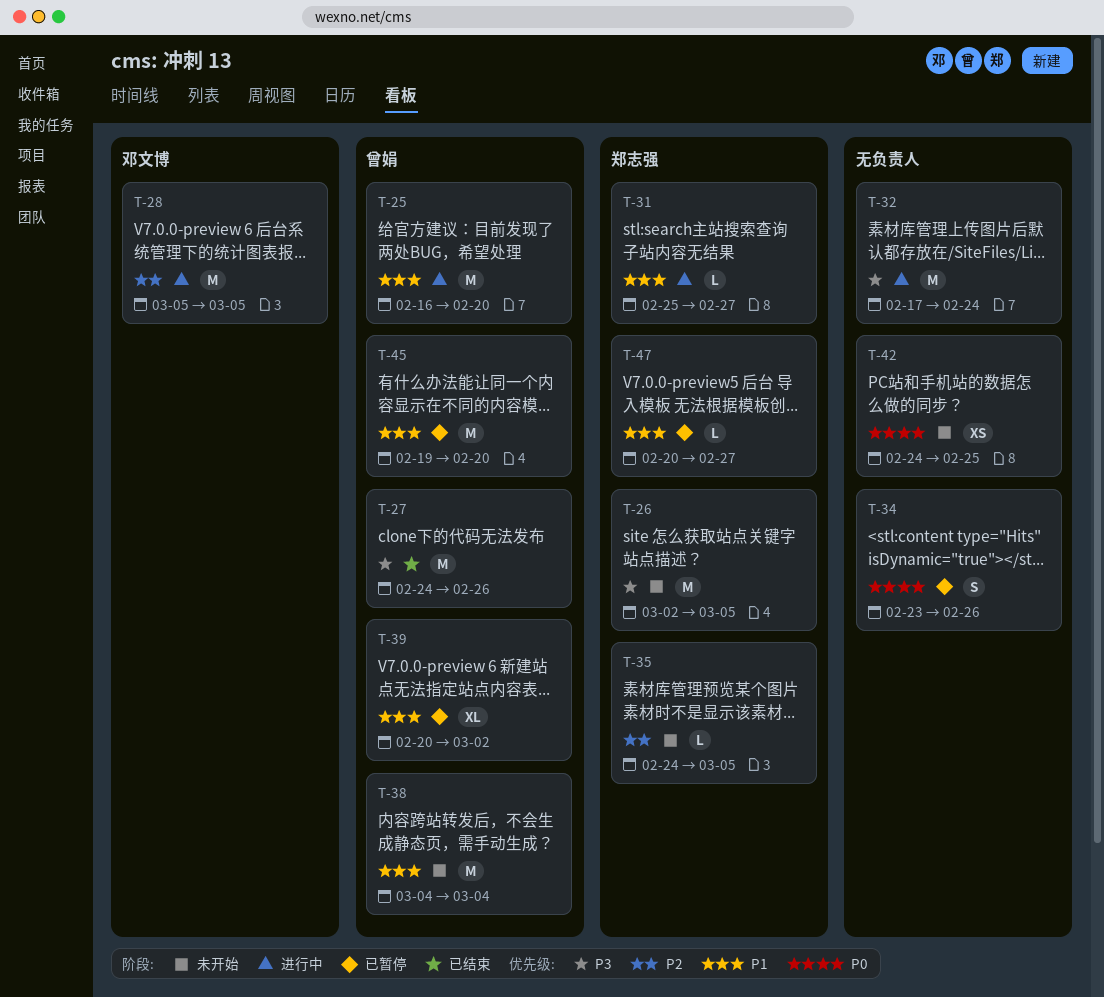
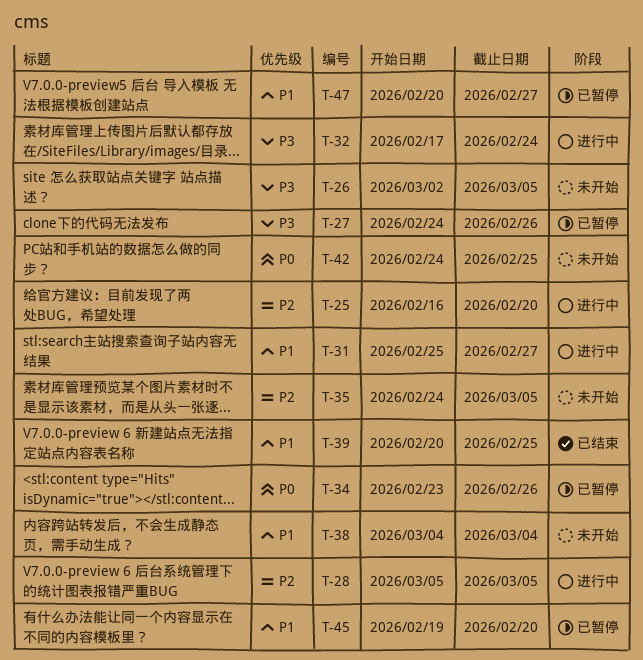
T-25, priority: P1 -> P2
T-27, status: 已结束 -> 已暂停
T-39, status: 已暂停 -> 已结束
T-39, due: Mar 2 -> Feb 25

